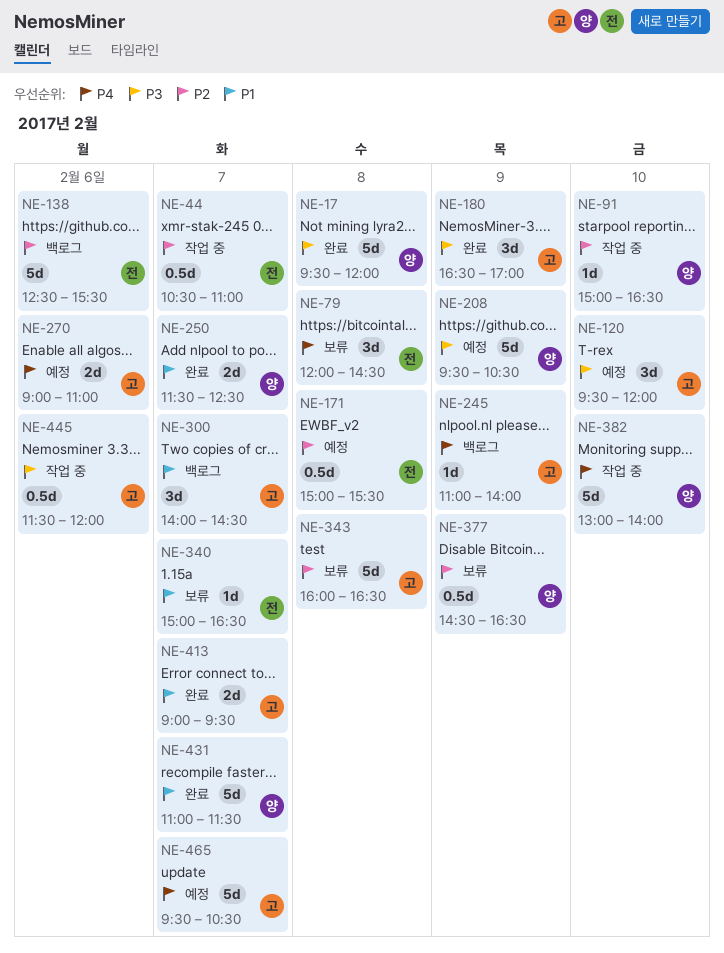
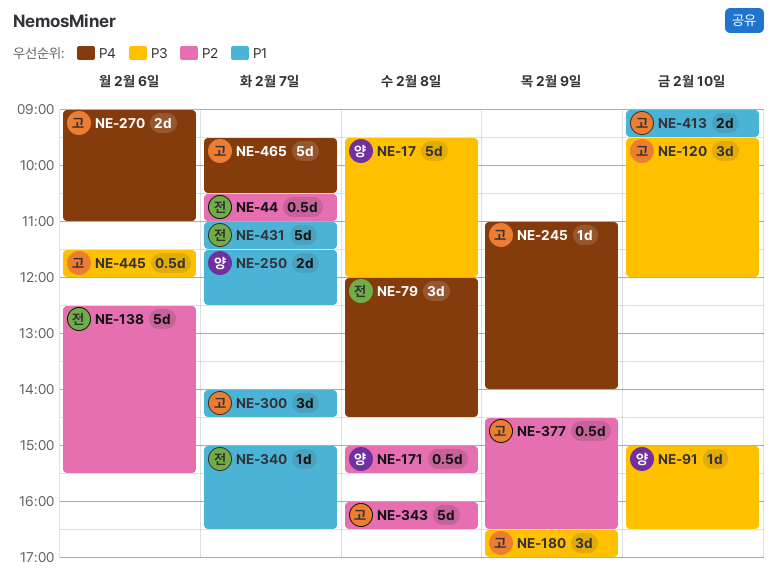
NE-91, priority: P2 -> P3
NE-171, owner: 전 -> 양
NE-208: present -> none
NE-377, owner: 양 -> 고
NE-382: present -> none
NE-413, day: Feb 7 -> Feb 10
NE-431, owner: 양 -> 전

